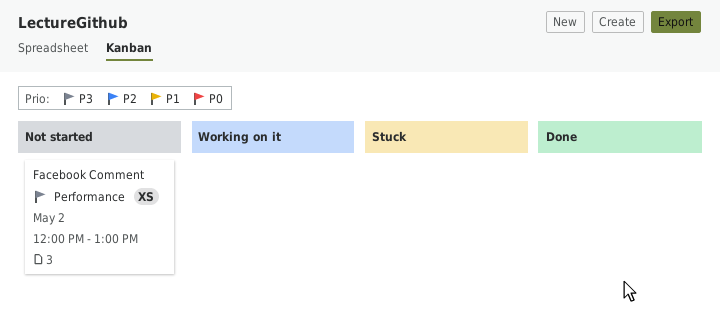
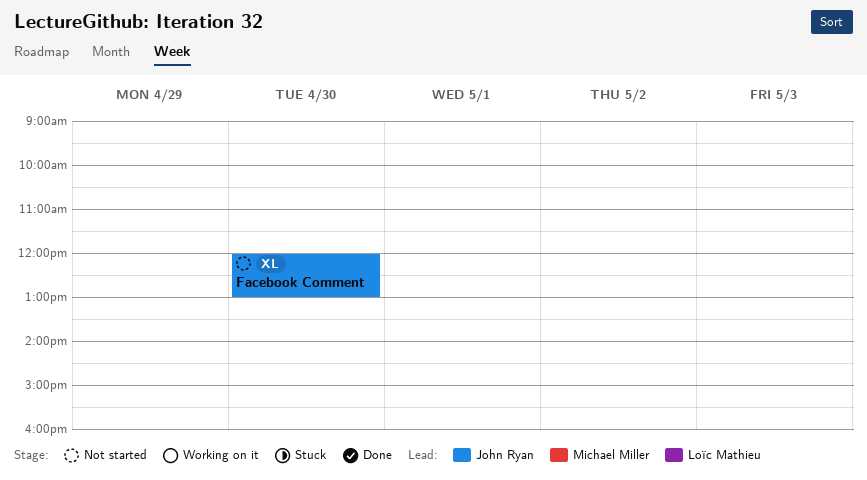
Facebook Comment, estimate: XS -> XL
Facebook Comment, day: May 2 -> Apr 30

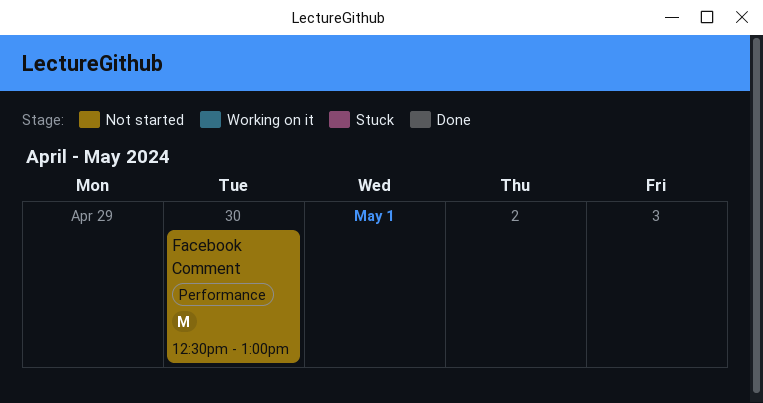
Facebook Comment, estimate: XL -> M
Facebook Comment, begins: 12:00 -> 12:30

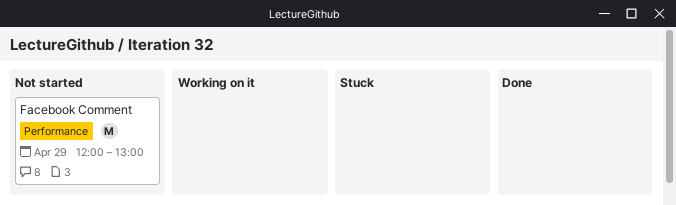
Facebook Comment, day: Apr 30 -> Apr 29
Facebook Comment, begins: 12:30 -> 12:00

